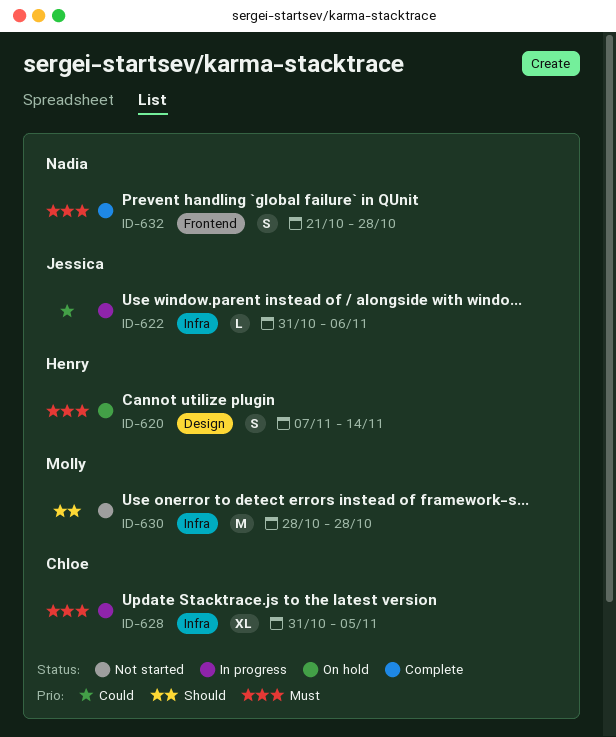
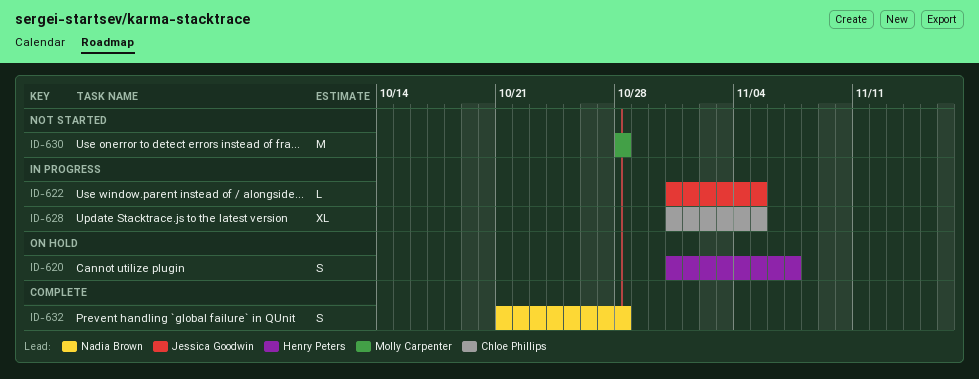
ID-620, start: Nov 7 -> Oct 31
ID-620, due: Nov 14 -> Nov 7
ID-622, due: Nov 6 -> Nov 5

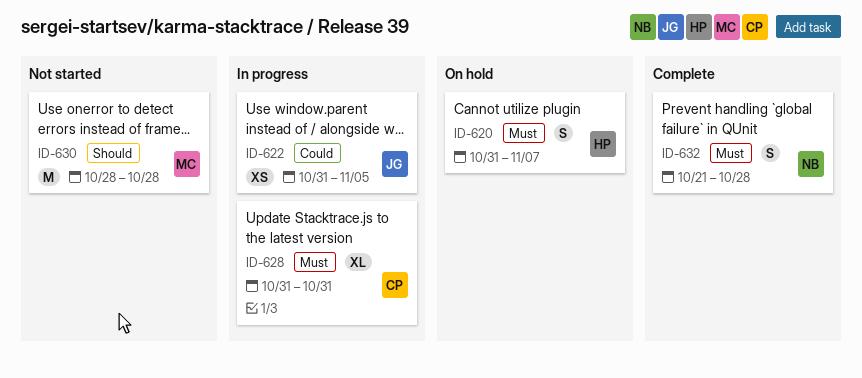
ID-622, estimate: L -> XS
ID-628, due: Nov 5 -> Oct 31

